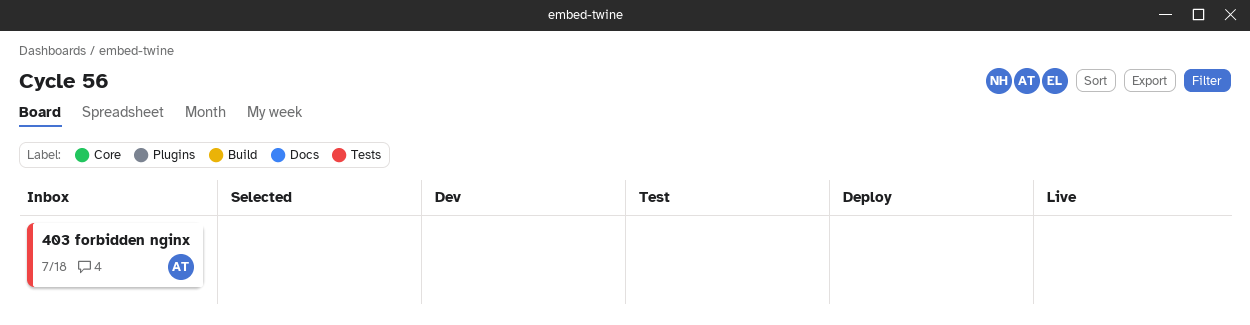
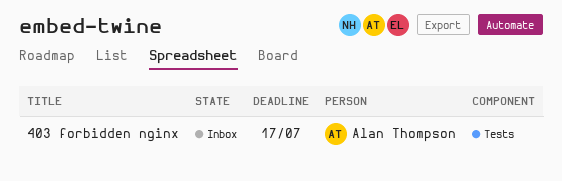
403 forbidden nginx, due: Jul 18 -> Jul 17

